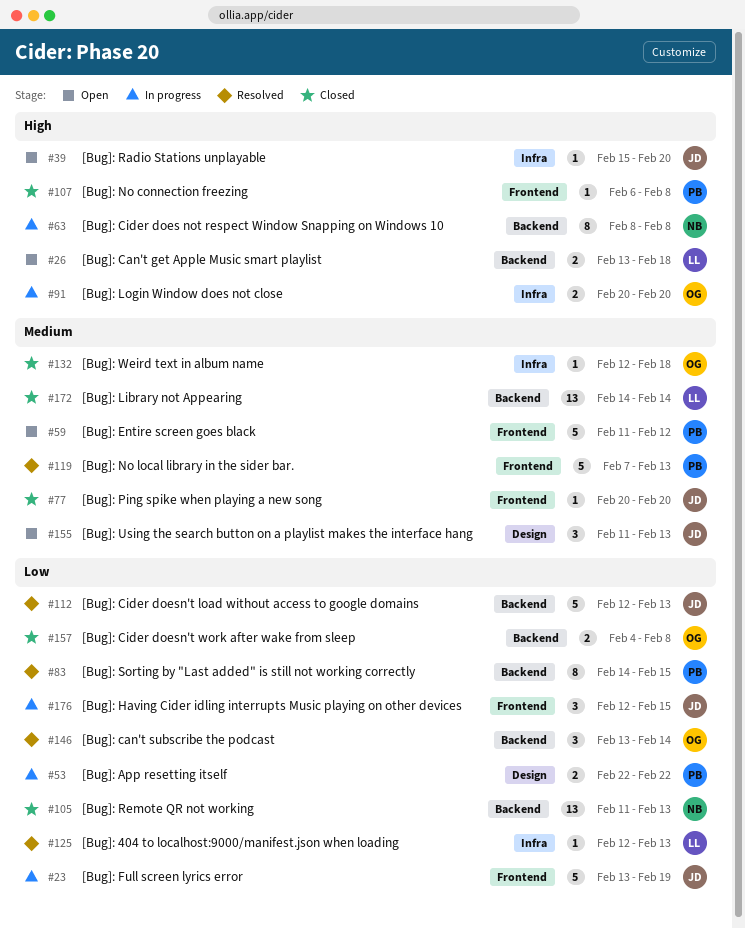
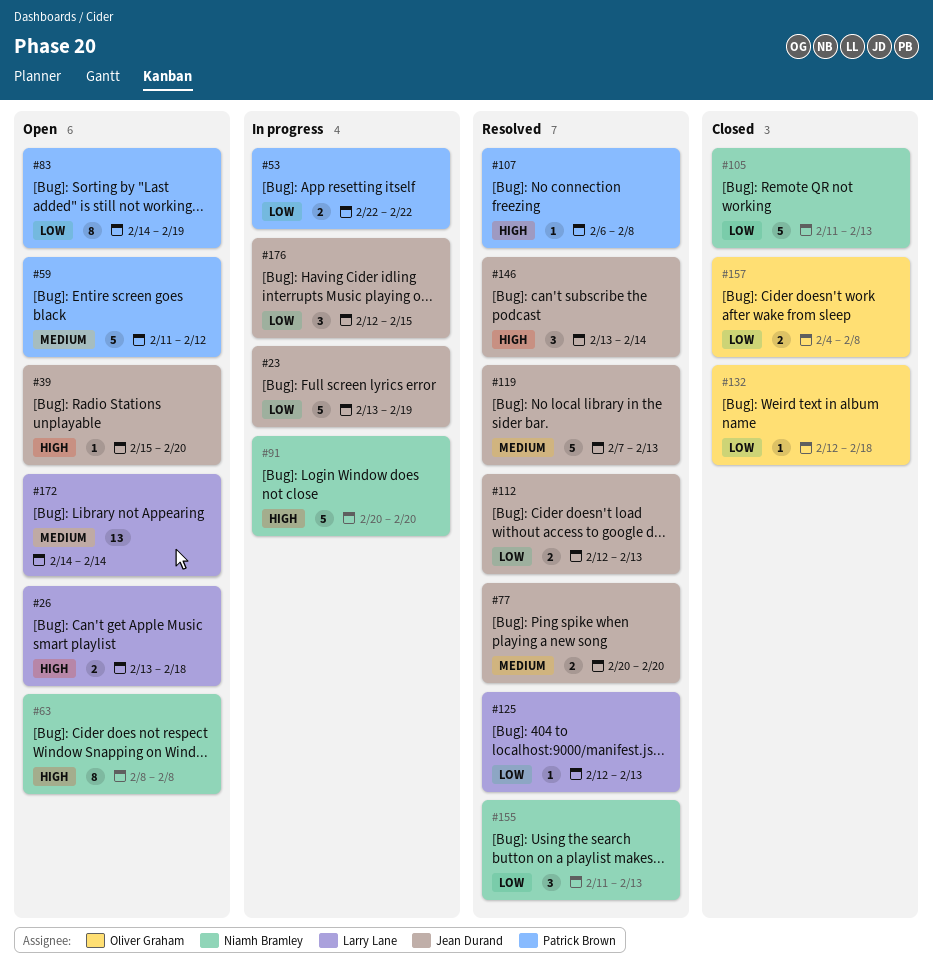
#63, status: In progress -> Open
#77, status: Closed -> Resolved
#77, estimate: 1 -> 2
#83, status: Resolved -> Open
#83, due: Feb 15 -> Feb 19
#91, owner: Oliver Graham -> Niamh Bramley
#91, estimate: 2 -> 5
#105, estimate: 13 -> 5
#107, status: Closed -> Resolved
#112, estimate: 5 -> 2
#119, owner: Patrick Brown -> Jean Durand
#132, priority: Medium -> Low
#146, owner: Oliver Graham -> Jean Durand
#146, priority: Low -> High
#155, status: Open -> Resolved
#155, owner: Jean Durand -> Niamh Bramley
#155, priority: Medium -> Low
#172, status: Closed -> Open

